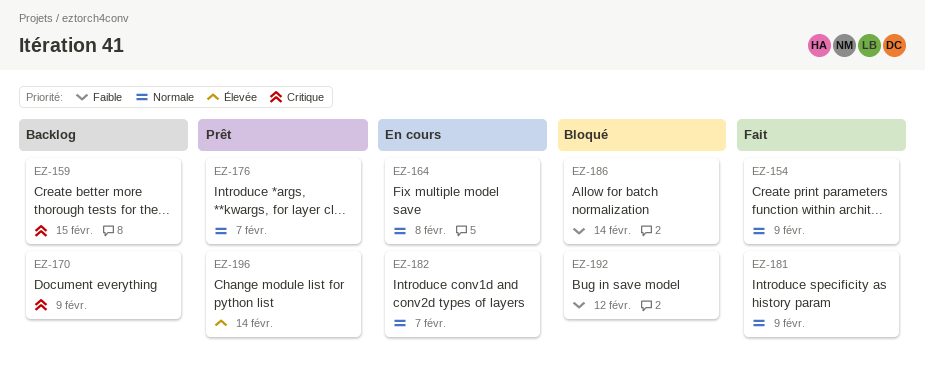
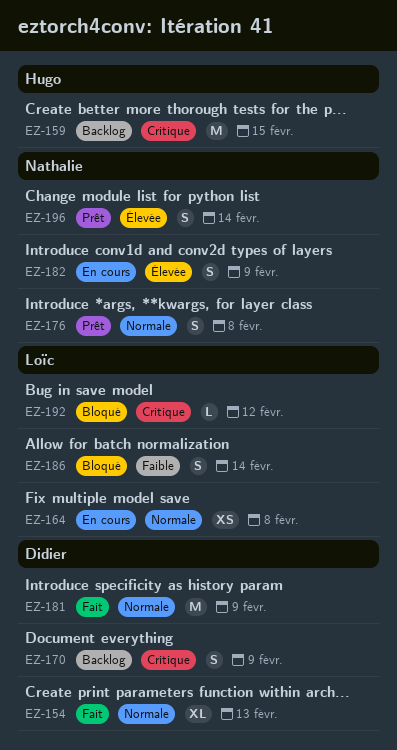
EZ-154, due: Feb 9 -> Feb 13
EZ-176, due: Feb 7 -> Feb 8
EZ-182, priority: Normale -> Élevée
EZ-182, due: Feb 7 -> Feb 9
EZ-192, priority: Faible -> Critique

